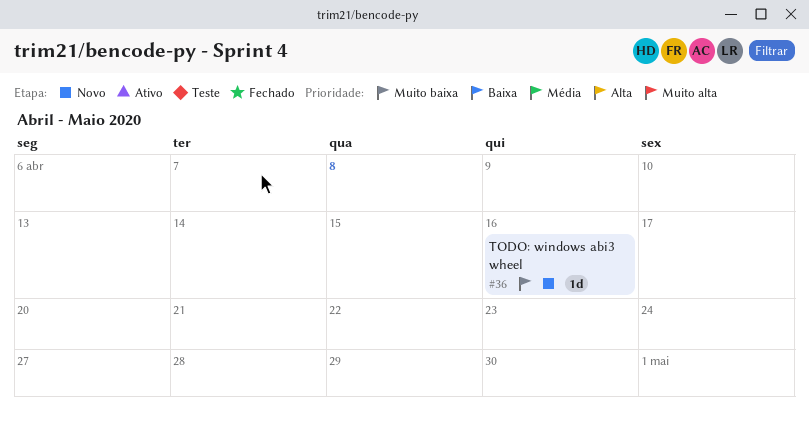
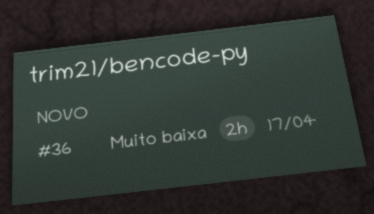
#36, estimate: 1d -> 2h
#36, due: Apr 16 -> Apr 17

